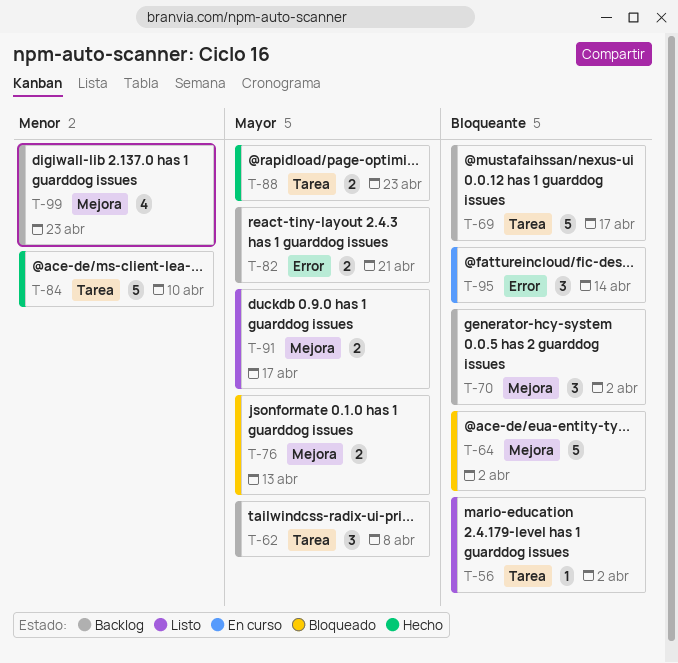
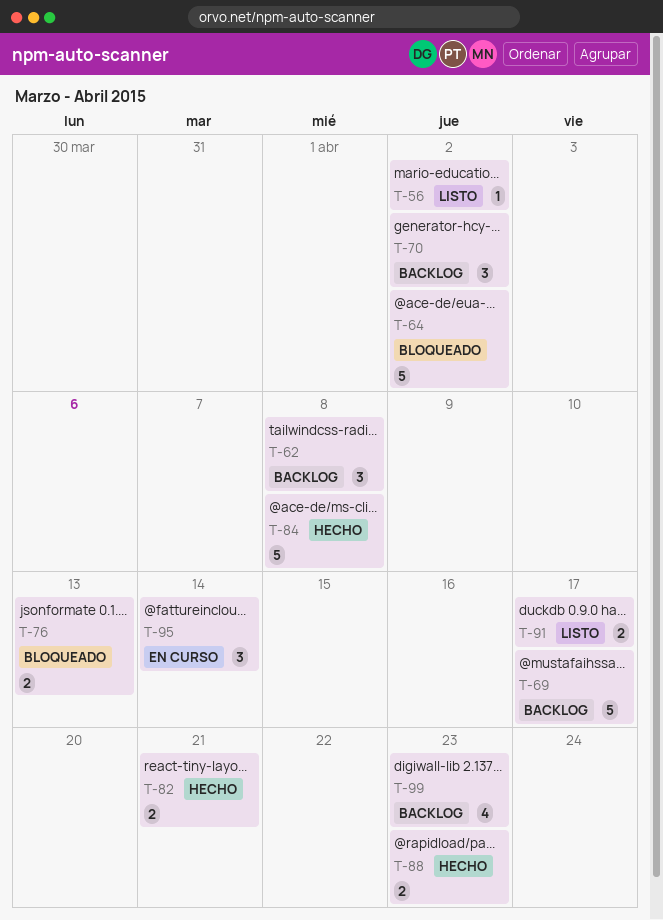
T-82, status: Backlog -> Hecho
T-84, due: Apr 10 -> Apr 8

